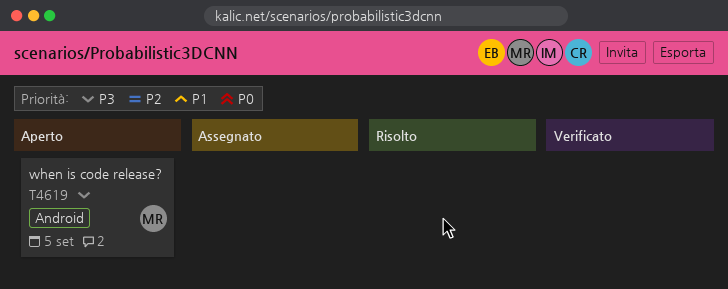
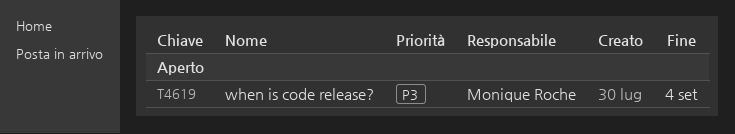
T4619, due: Sep 5 -> Sep 4

